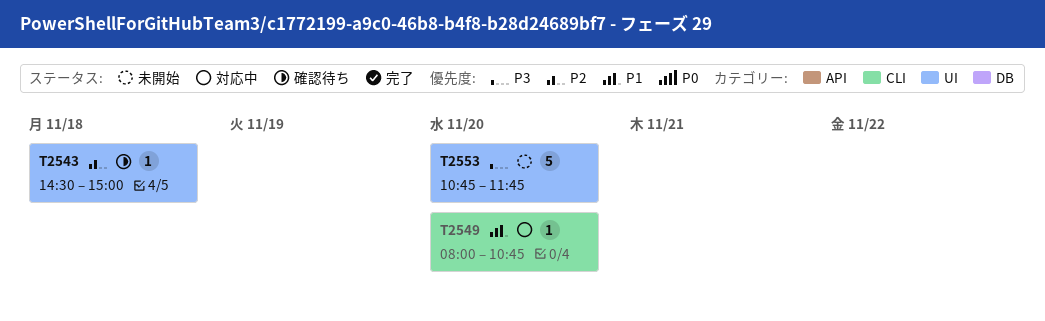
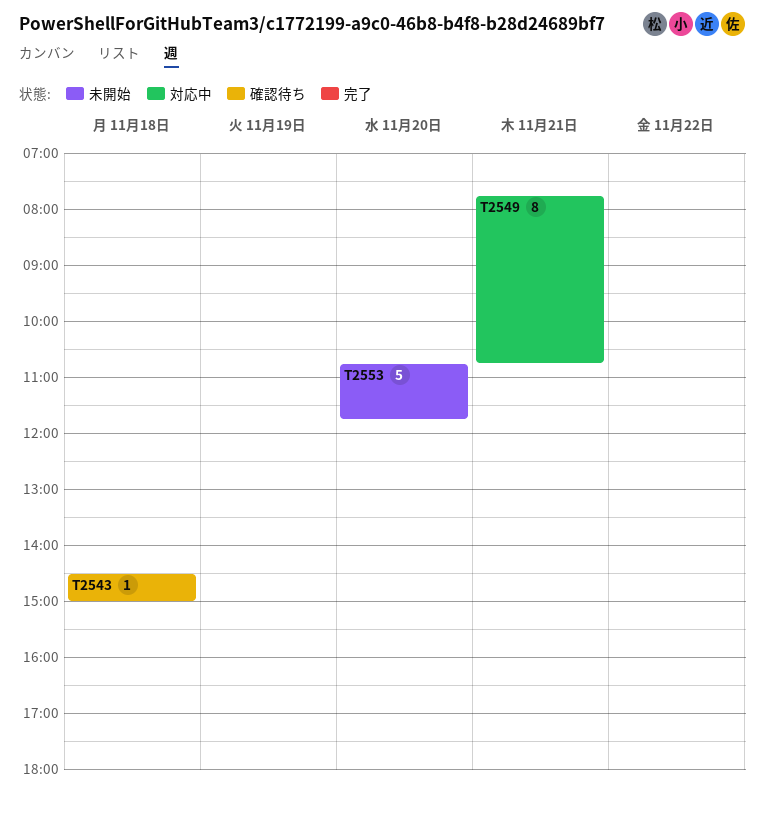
T2549, estimate: 1 -> 8
T2549, day: Nov 20 -> Nov 21
T2549, begins: 08:00 -> 07:45

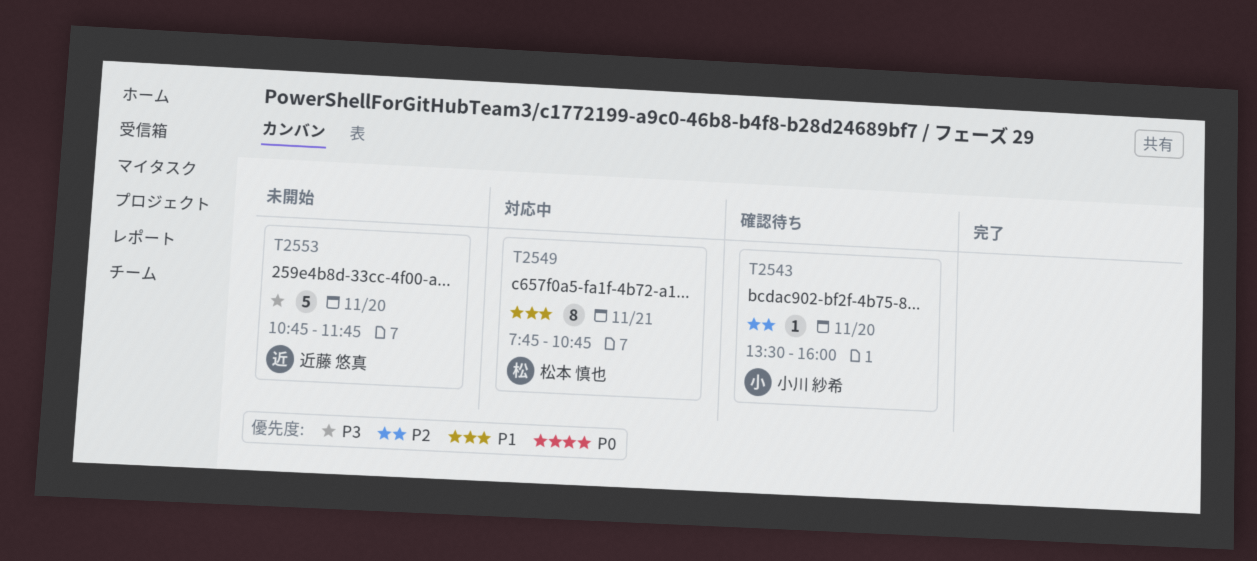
T2543, day: Nov 18 -> Nov 20
T2543, begins: 14:30 -> 13:30
T2543, ends: 15:00 -> 16:00

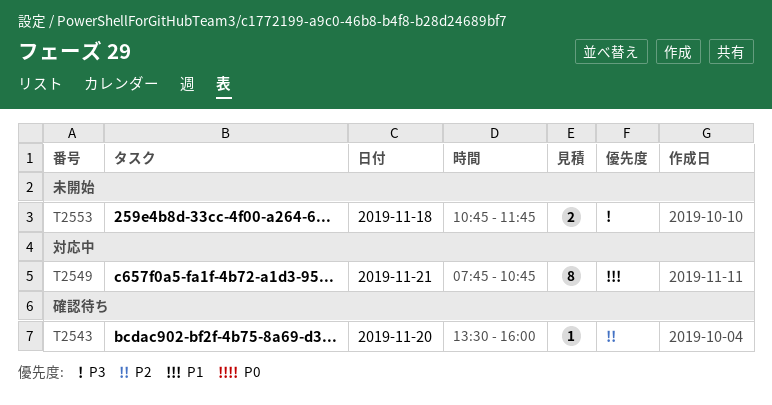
T2553, estimate: 5 -> 2
T2553, day: Nov 20 -> Nov 18

